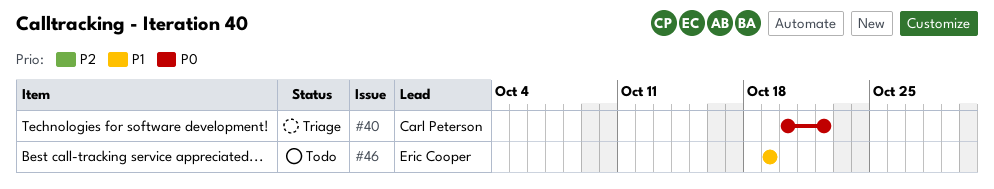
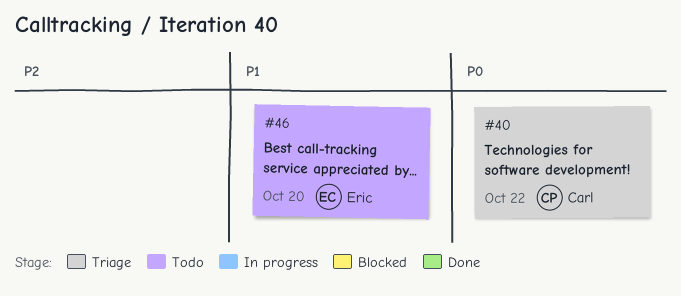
#46, due: Oct 19 -> Oct 20

